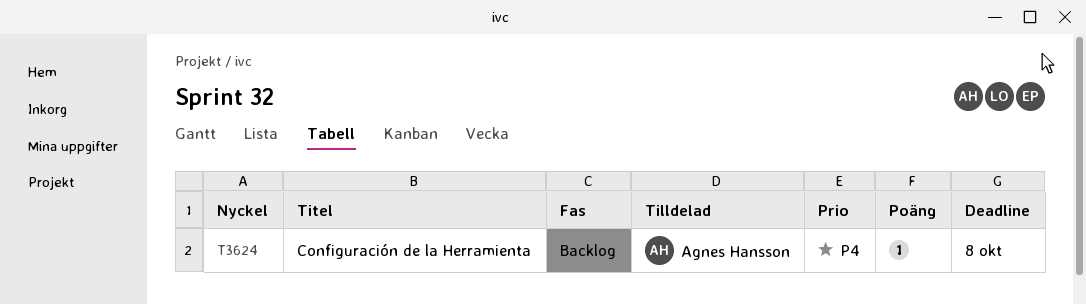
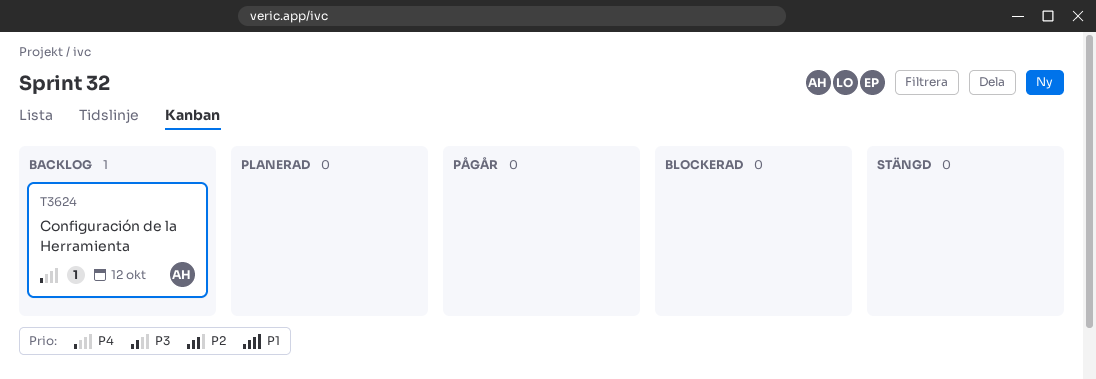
T3624, due: Oct 8 -> Oct 12

